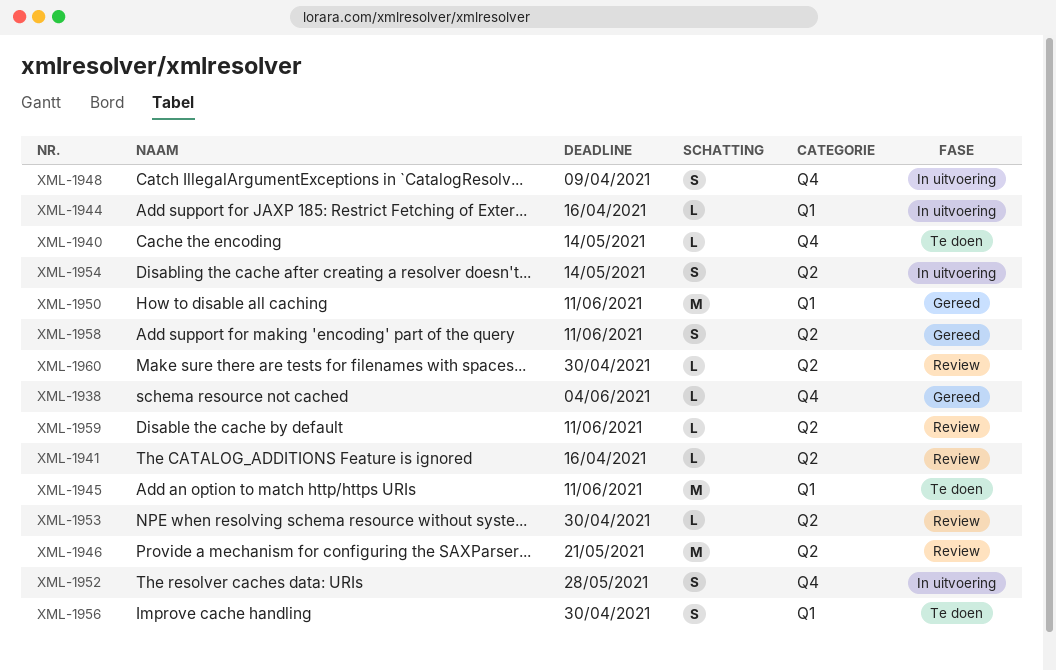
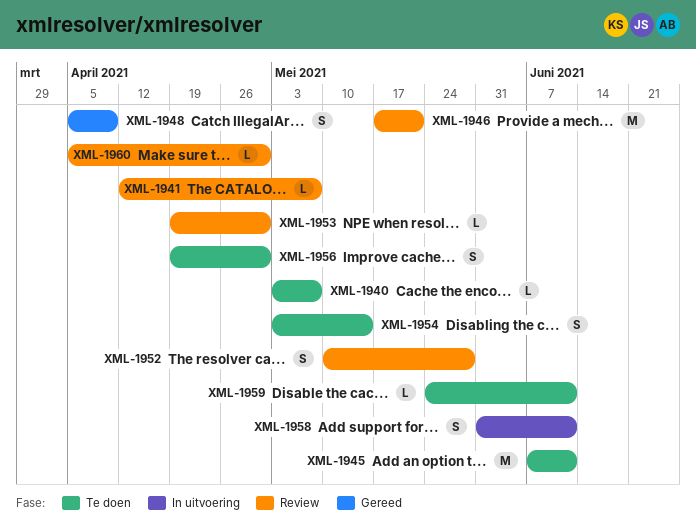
XML-1938: present -> none
XML-1940, due: May 14 -> May 7
XML-1941, due: Apr 16 -> May 7
XML-1944: present -> none
XML-1948, status: In uitvoering -> Gereed
XML-1950: present -> none
XML-1952, status: In uitvoering -> Review
XML-1954, status: In uitvoering -> Te doen
XML-1958, status: Gereed -> In uitvoering
XML-1959, status: Review -> Te doen

